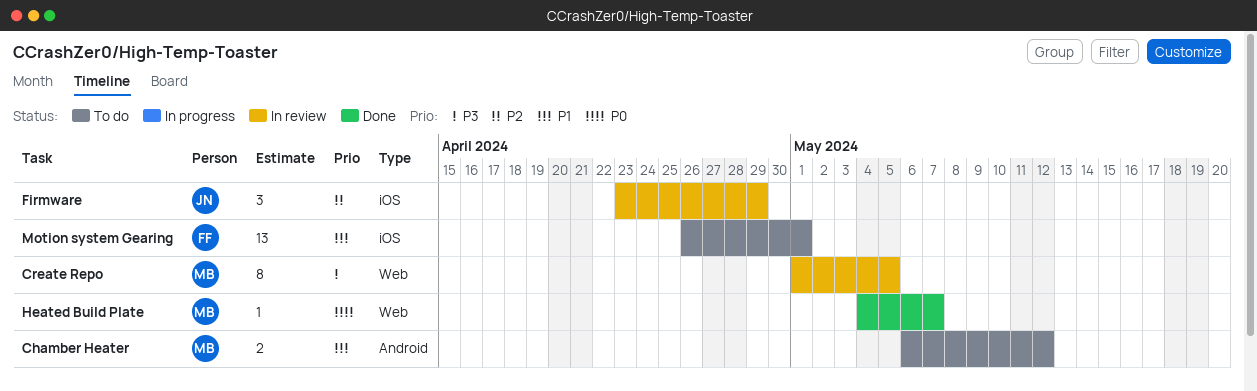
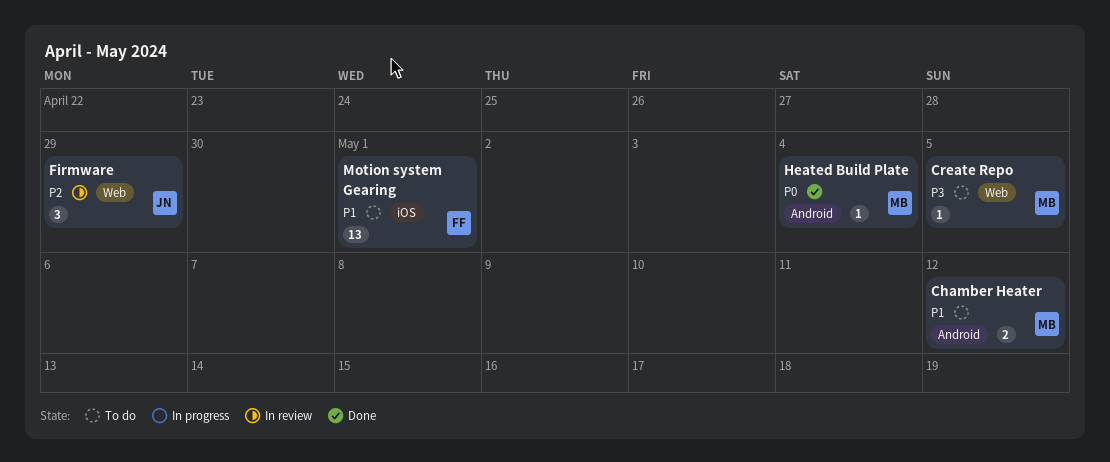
Create Repo, status: In review -> To do
Create Repo, estimate: 8 -> 1
Firmware, label: iOS -> Web
Heated Build Plate, label: Web -> Android
Heated Build Plate, due: May 7 -> May 4

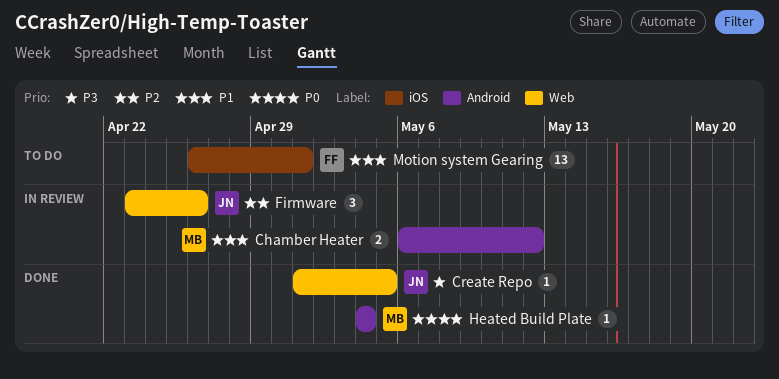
Chamber Heater, status: To do -> In review
Create Repo, status: To do -> Done
Create Repo, owner: MB -> JN
Firmware, due: Apr 29 -> Apr 26

